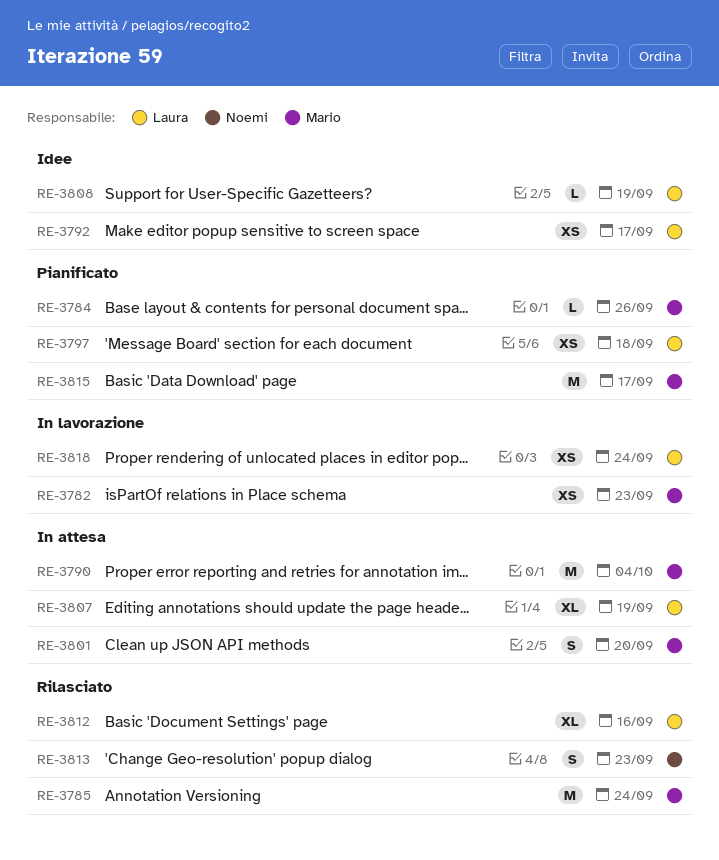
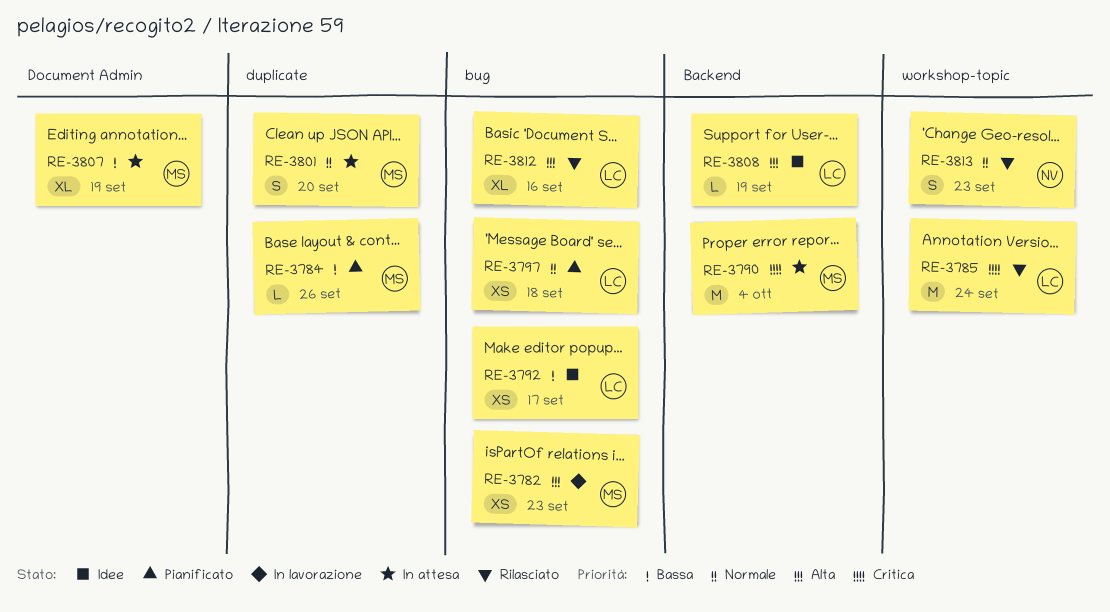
RE-3785, owner: Mario -> Laura
RE-3807, owner: Laura -> Mario
RE-3815: present -> none
RE-3818: present -> none

